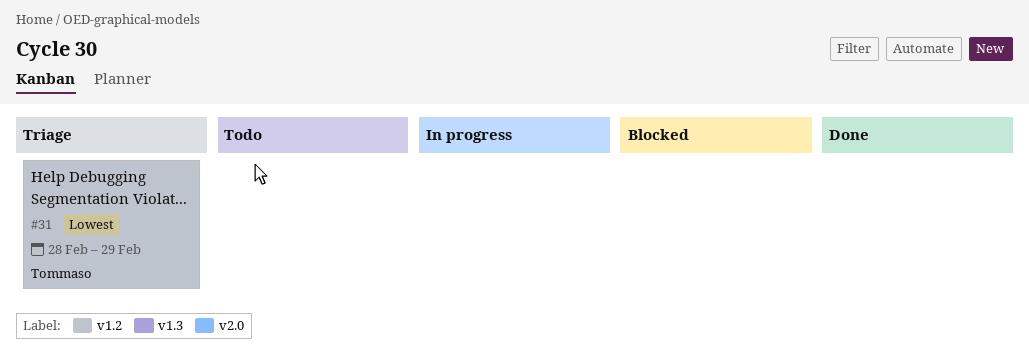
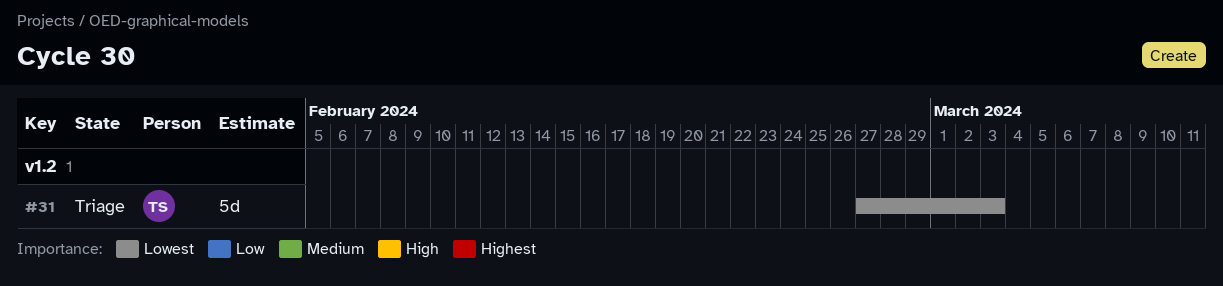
#31, start: Feb 28 -> Feb 27
#31, due: Feb 29 -> Mar 3

